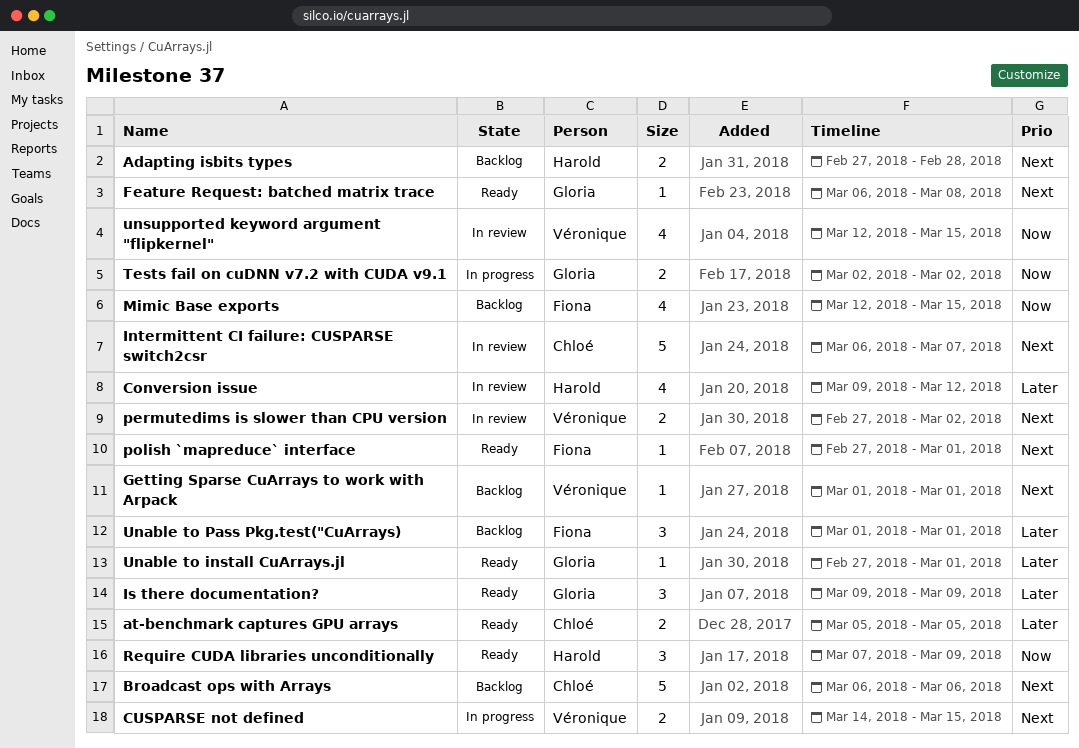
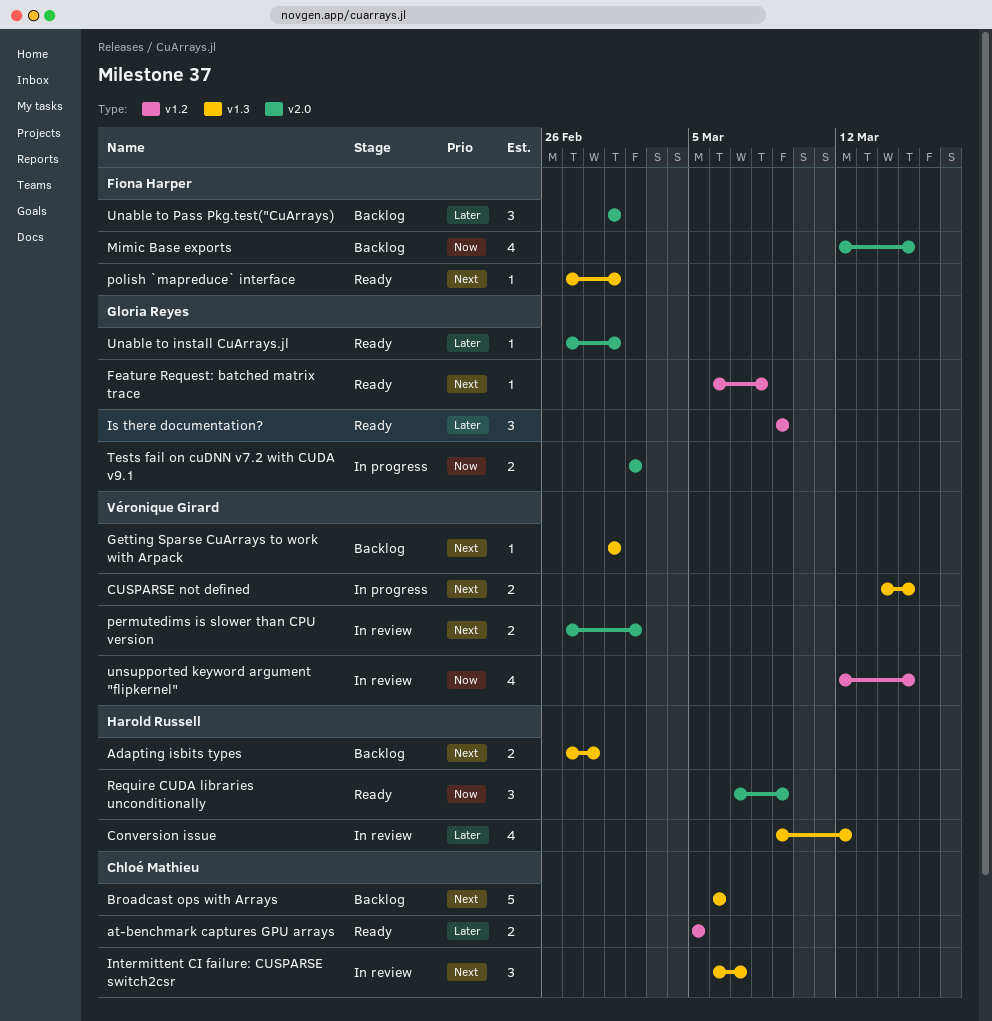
Intermittent CI failure: CUSPARSE switch2csr, estimate: 5 -> 3

